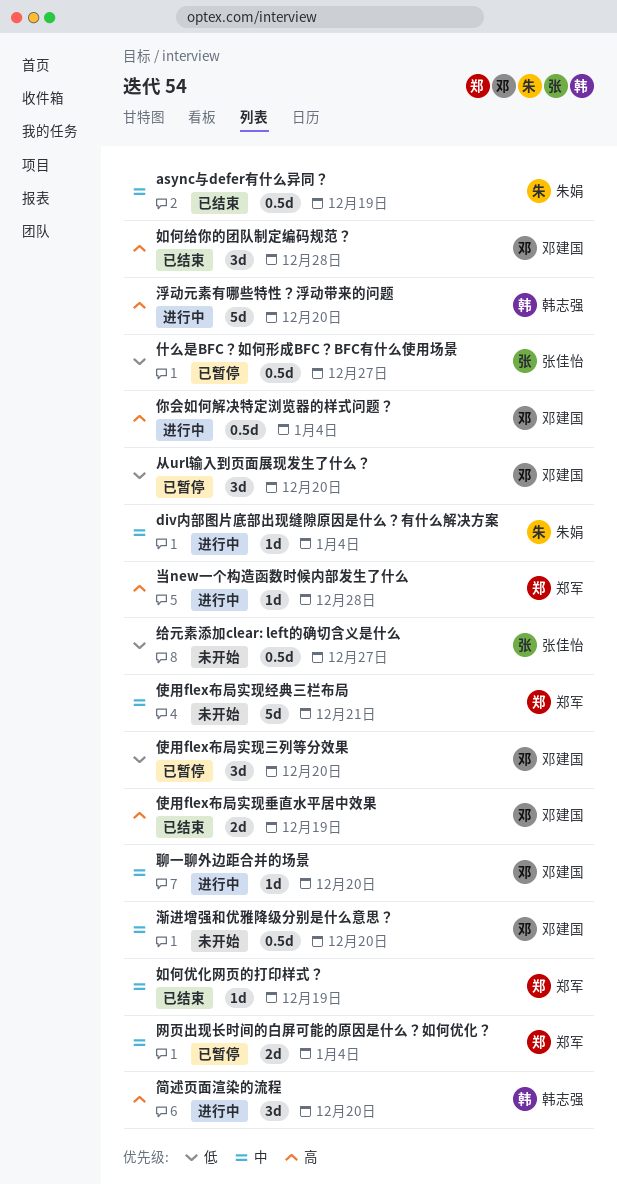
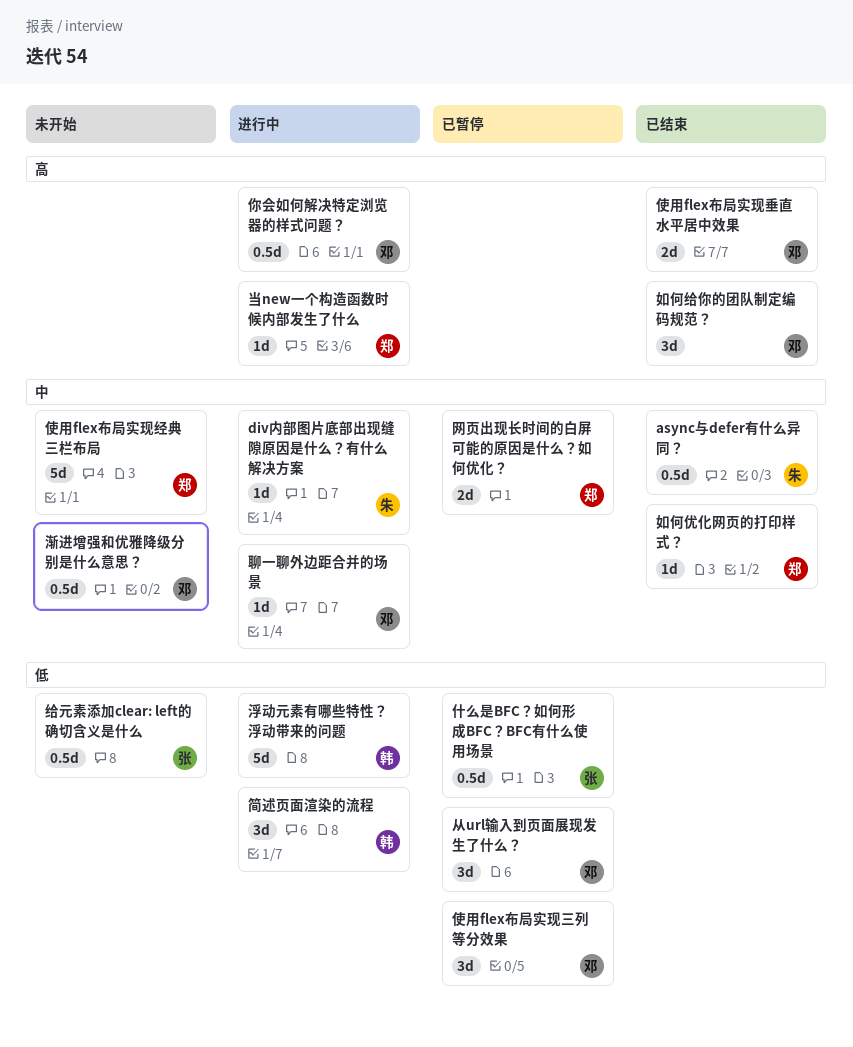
浮动元素有哪些特性？浮动带来的问题, priority: 高 -> 低
简述页面渲染的流程, priority: 高 -> 低

